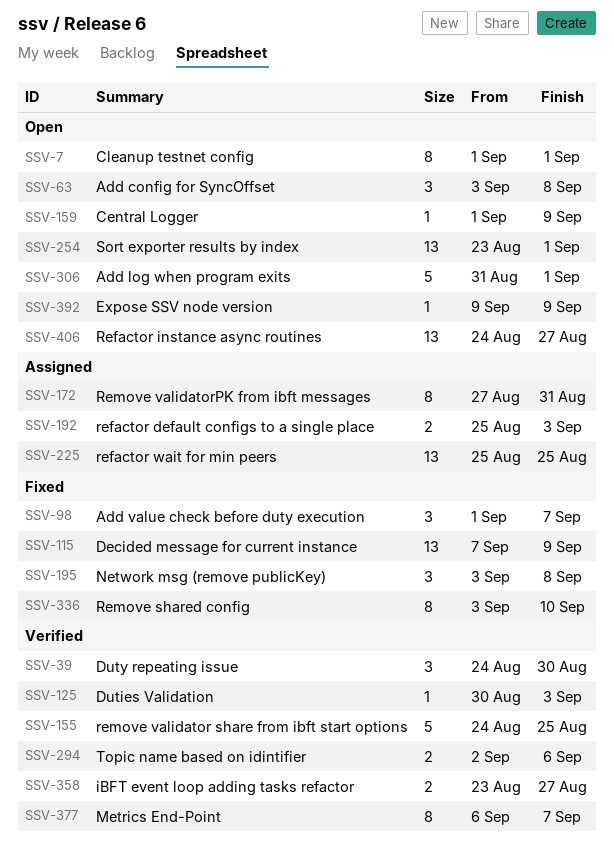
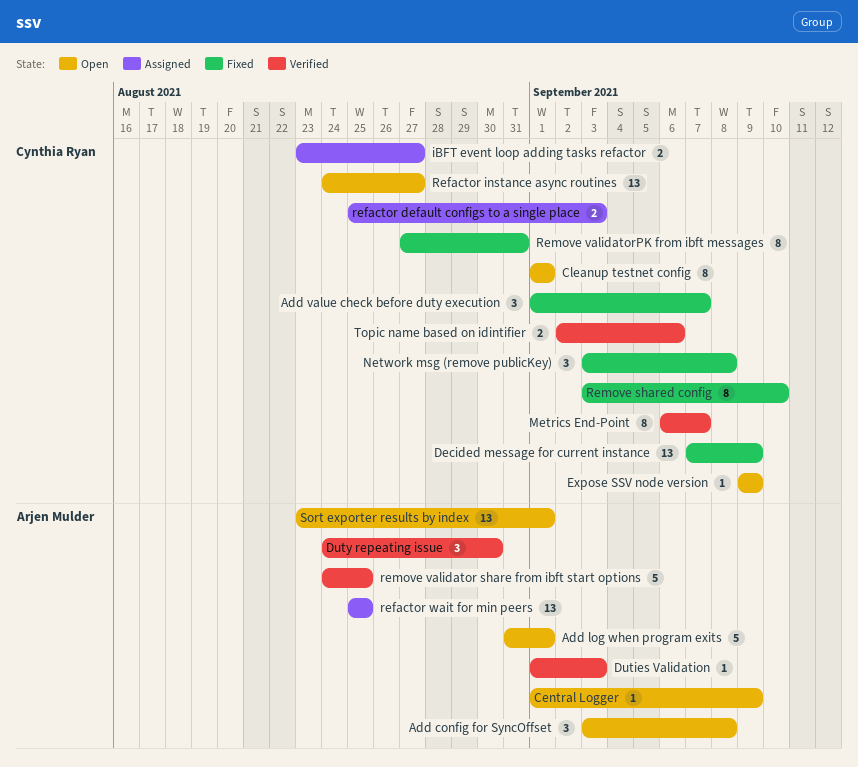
Duties Validation, start: Aug 30 -> Sep 1
iBFT event loop adding tasks refactor, status: Verified -> Assigned
Remove validatorPK from ibft messages, status: Assigned -> Fixed

